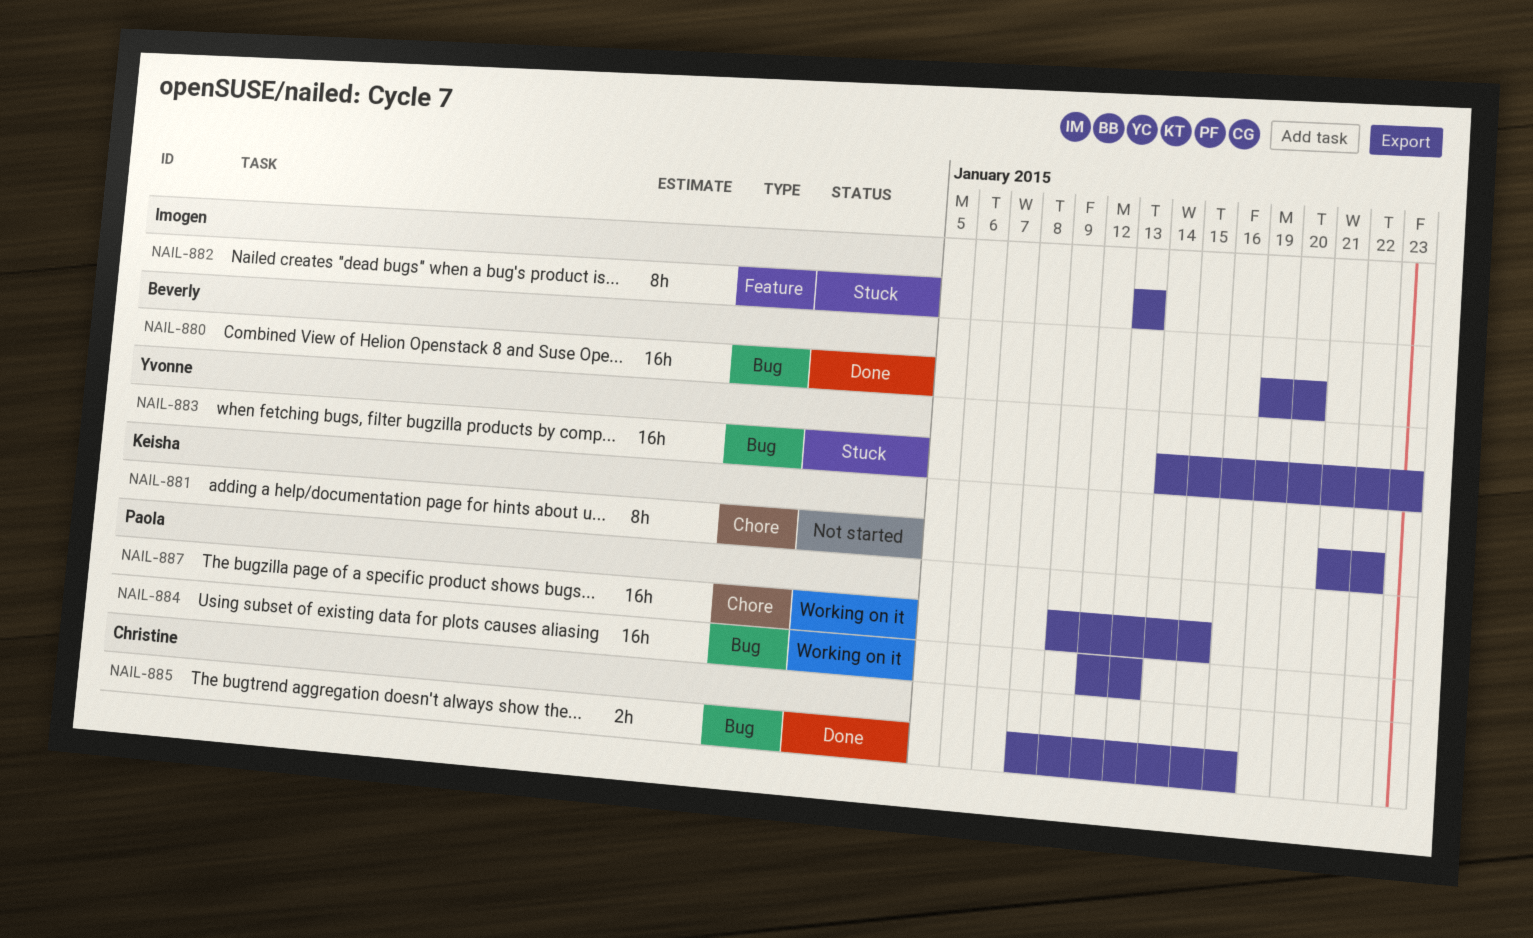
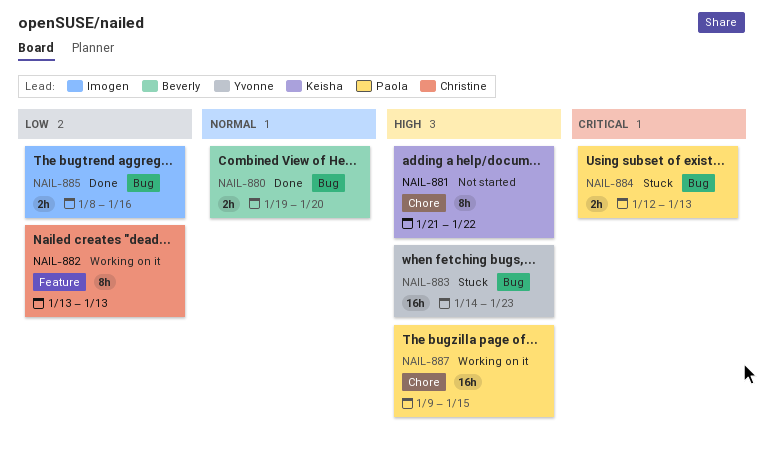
NAIL-880, estimate: 16h -> 2h
NAIL-882, status: Stuck -> Working on it
NAIL-882, owner: Imogen -> Christine
NAIL-884, status: Working on it -> Stuck
NAIL-884, estimate: 16h -> 2h
NAIL-885, owner: Christine -> Imogen

